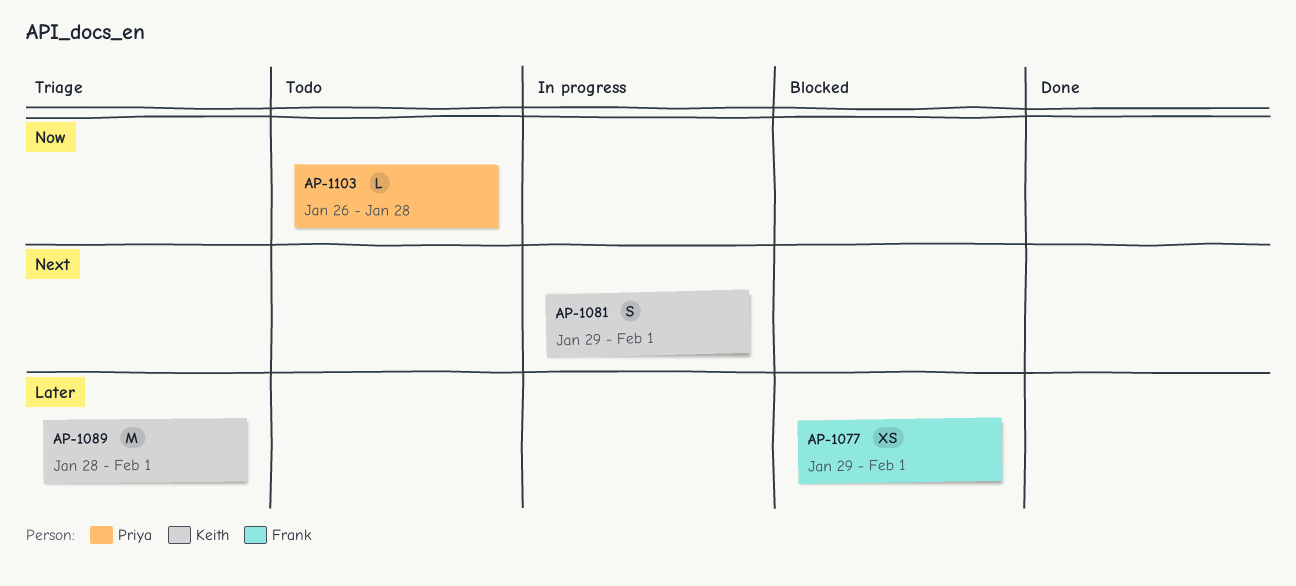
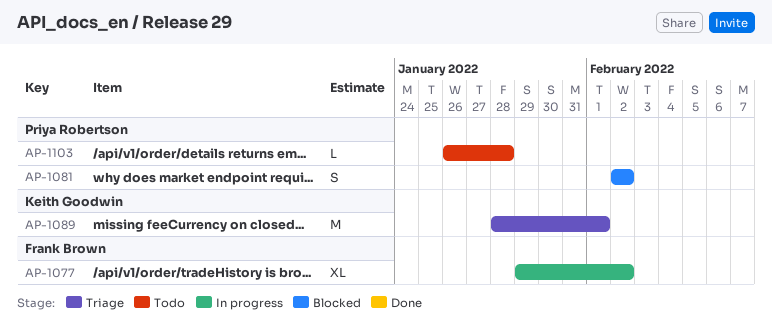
AP-1077, status: Blocked -> In progress
AP-1077, estimate: XS -> XL
AP-1077, due: Feb 1 -> Feb 2
AP-1081, status: In progress -> Blocked
AP-1081, owner: Keith Goodwin -> Priya Robertson
AP-1081, start: Jan 29 -> Feb 2
AP-1081, due: Feb 1 -> Feb 2

